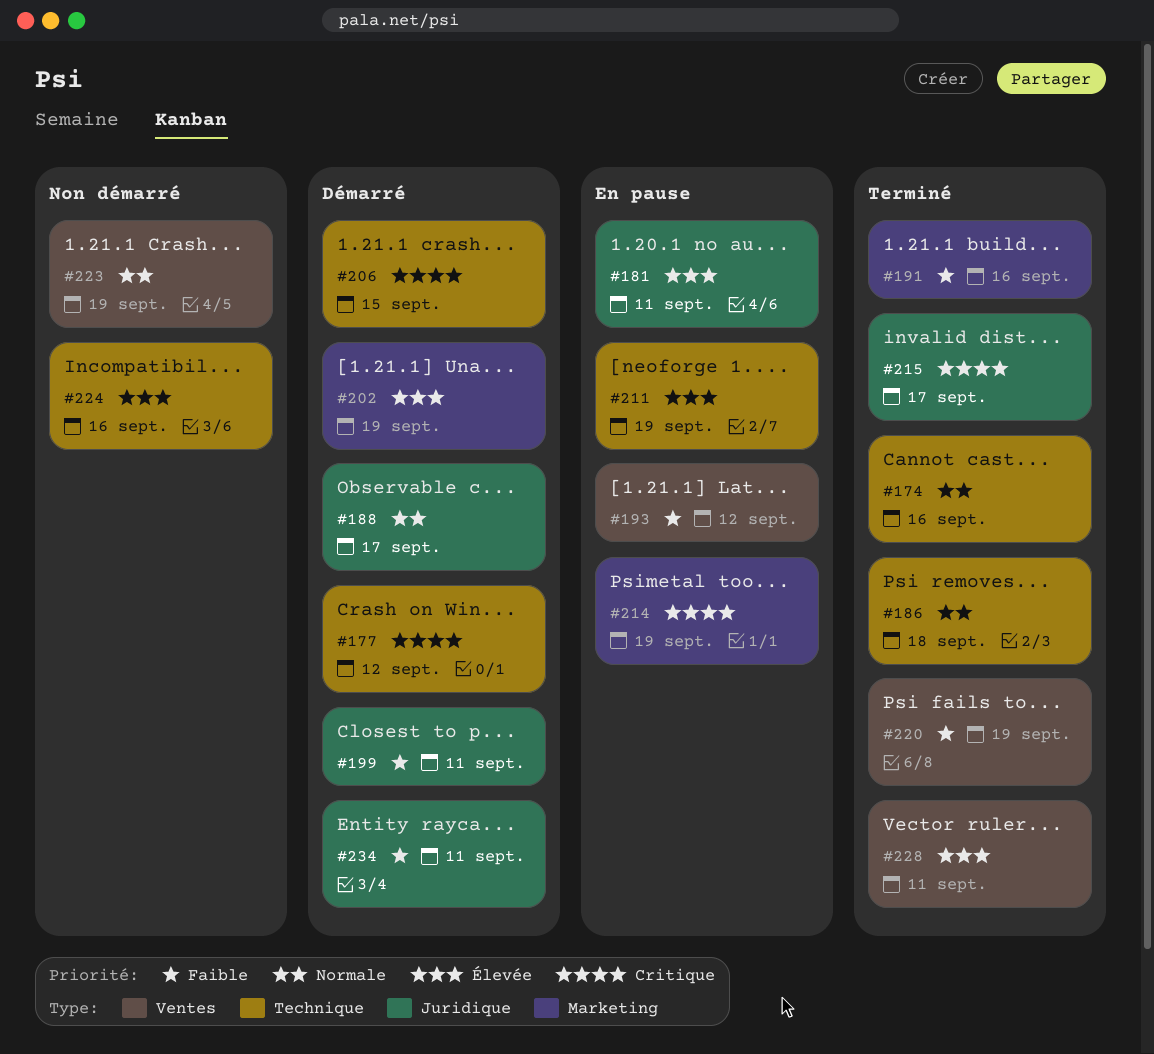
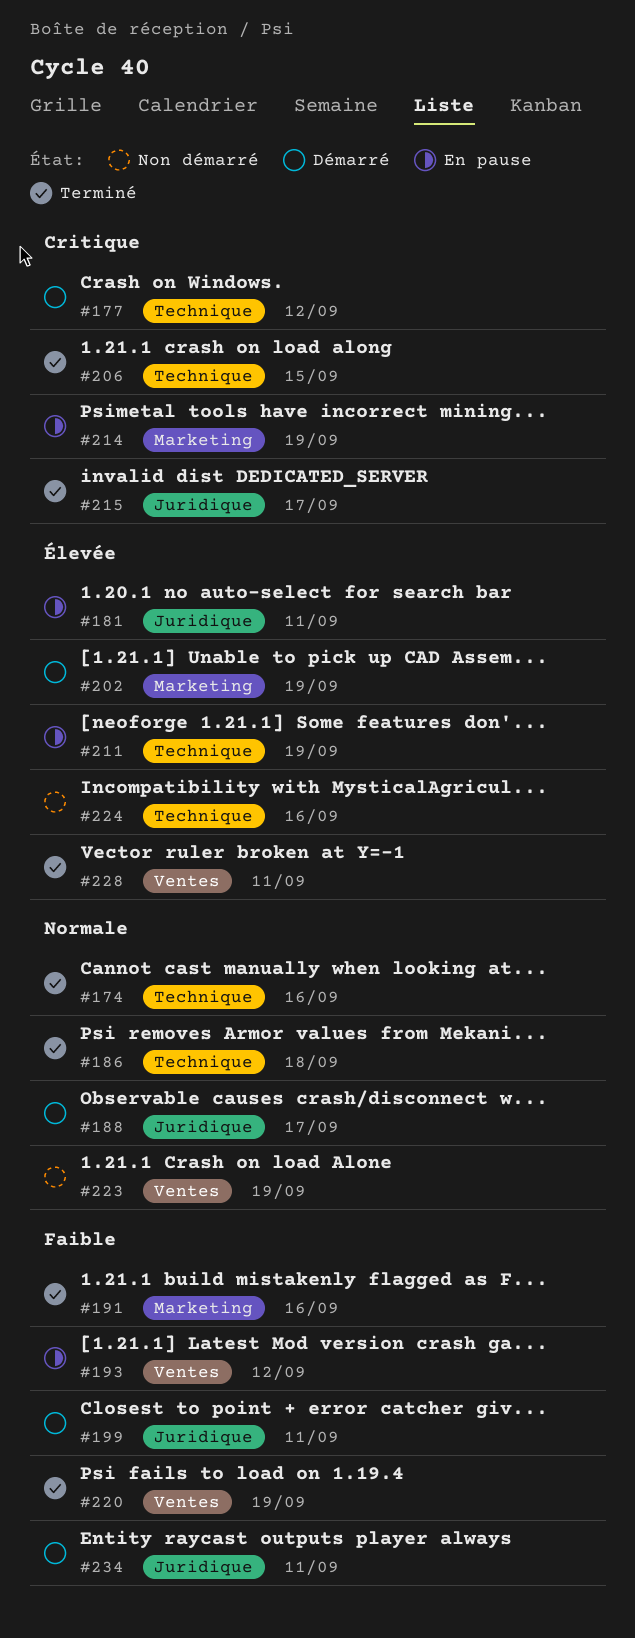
#206, status: Démarré -> Terminé

